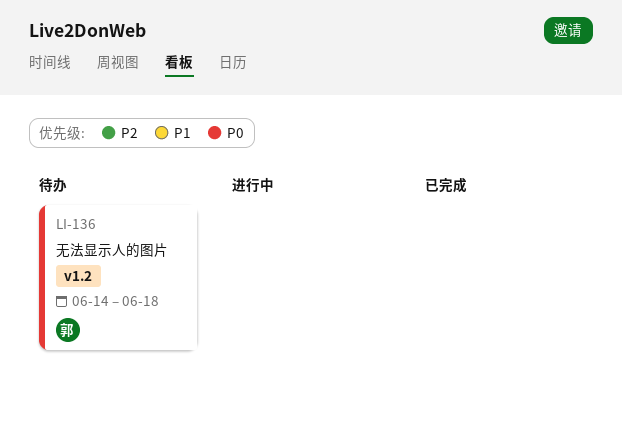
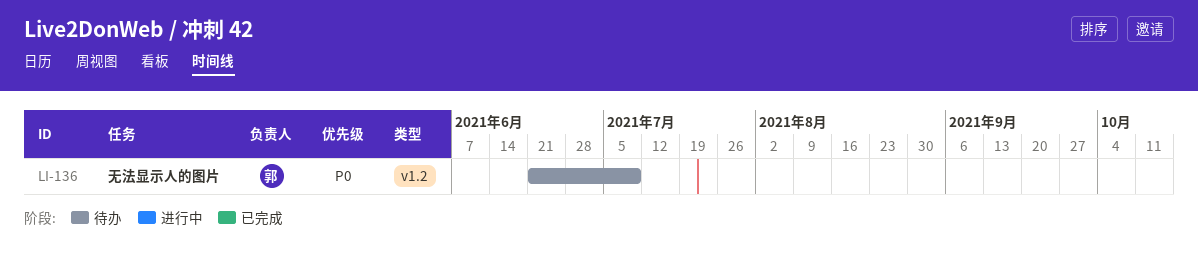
LI-136, start: Jun 14 -> Jun 21
LI-136, due: Jun 18 -> Jul 9

